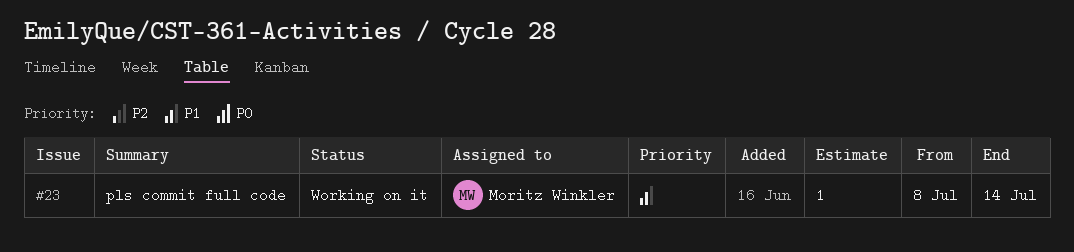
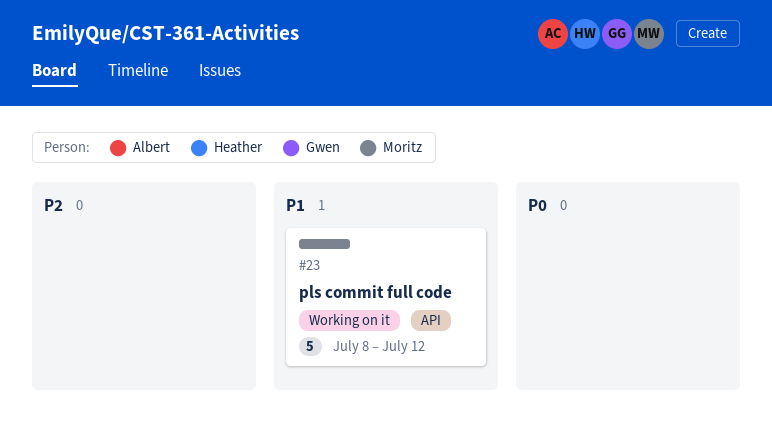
#23, estimate: 1 -> 5
#23, due: Jul 14 -> Jul 12

